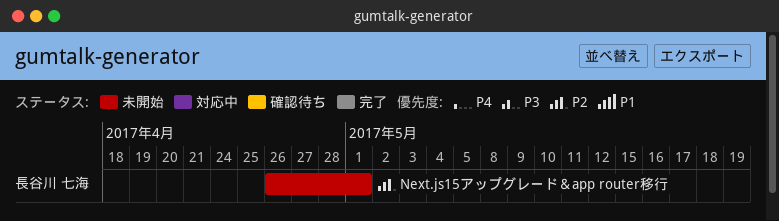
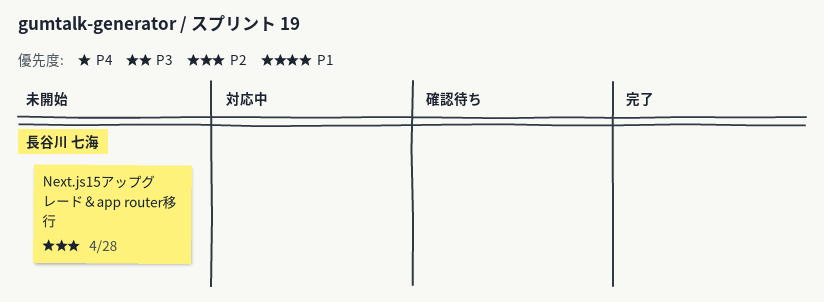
Next.js15アップグレード＆app router移行, due: May 1 -> Apr 28

